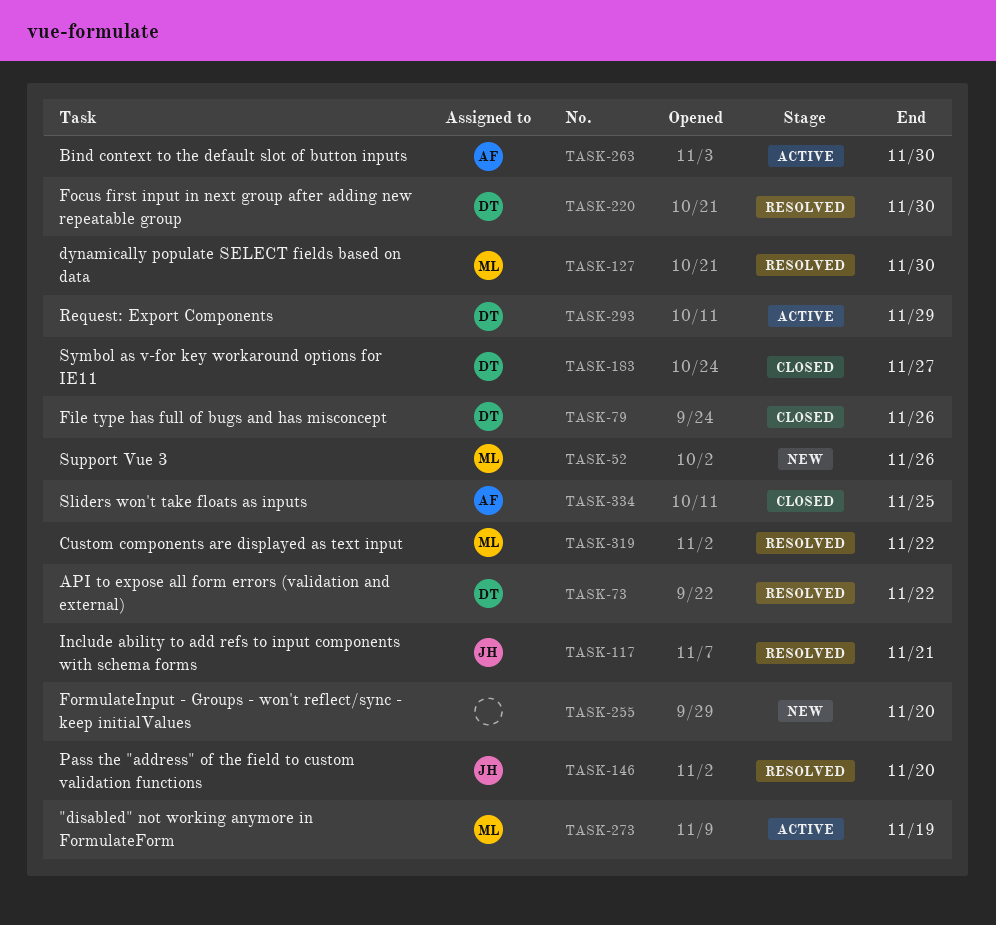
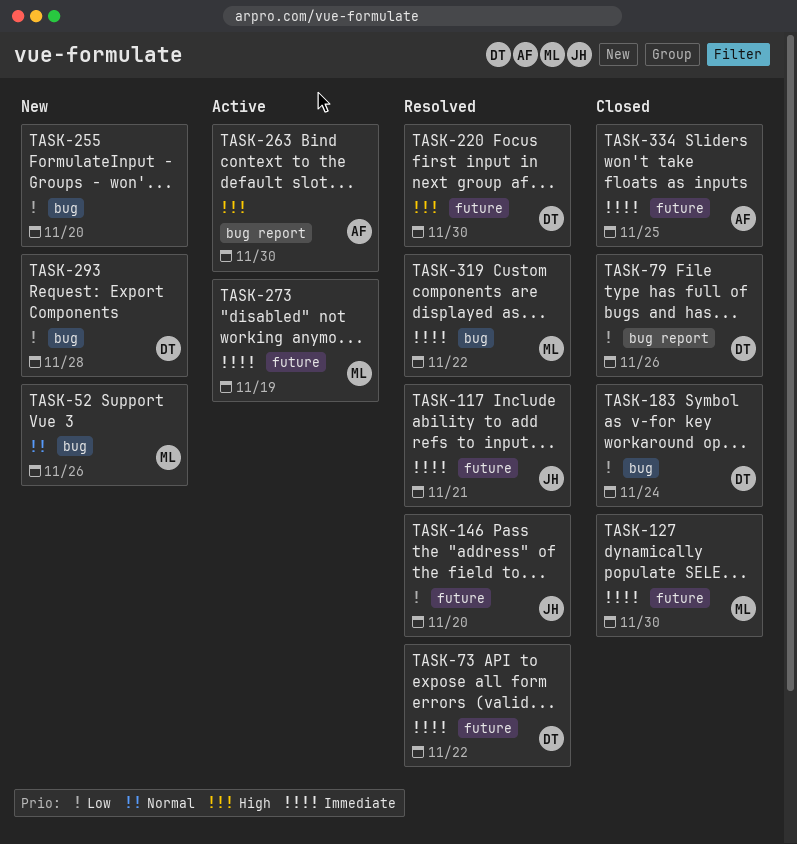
TASK-127, status: Resolved -> Closed
TASK-183, due: Nov 27 -> Nov 24
TASK-293, status: Active -> New
TASK-293, due: Nov 29 -> Nov 28

